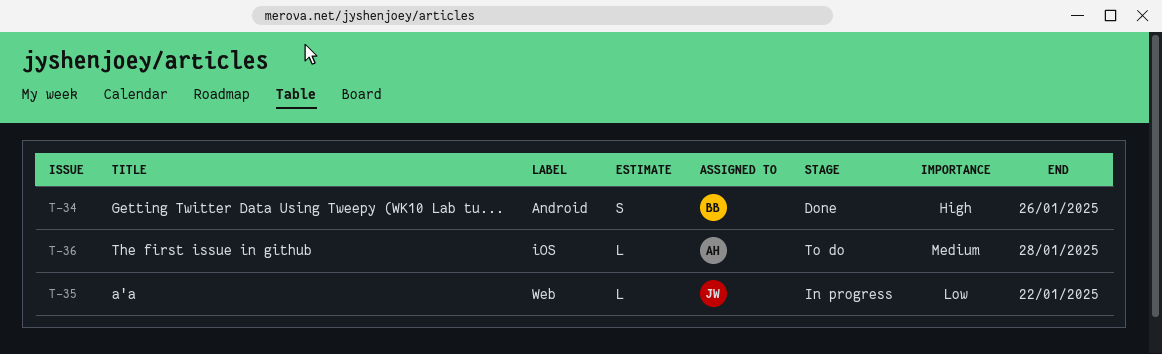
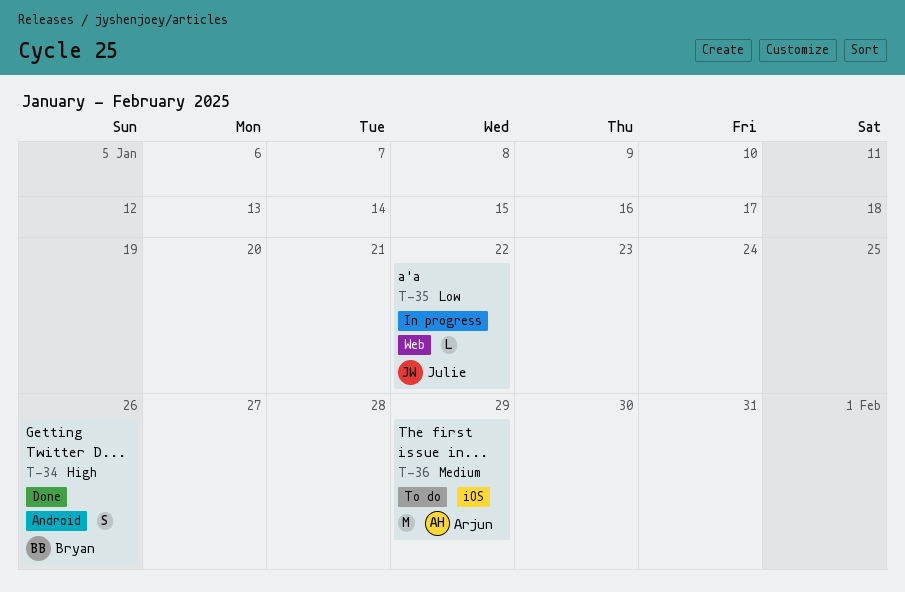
T-36, estimate: L -> M
T-36, due: Jan 28 -> Jan 29

